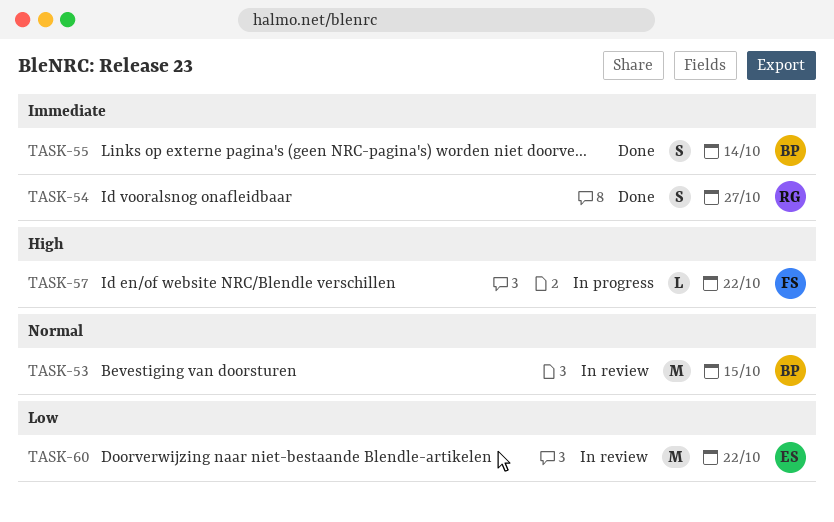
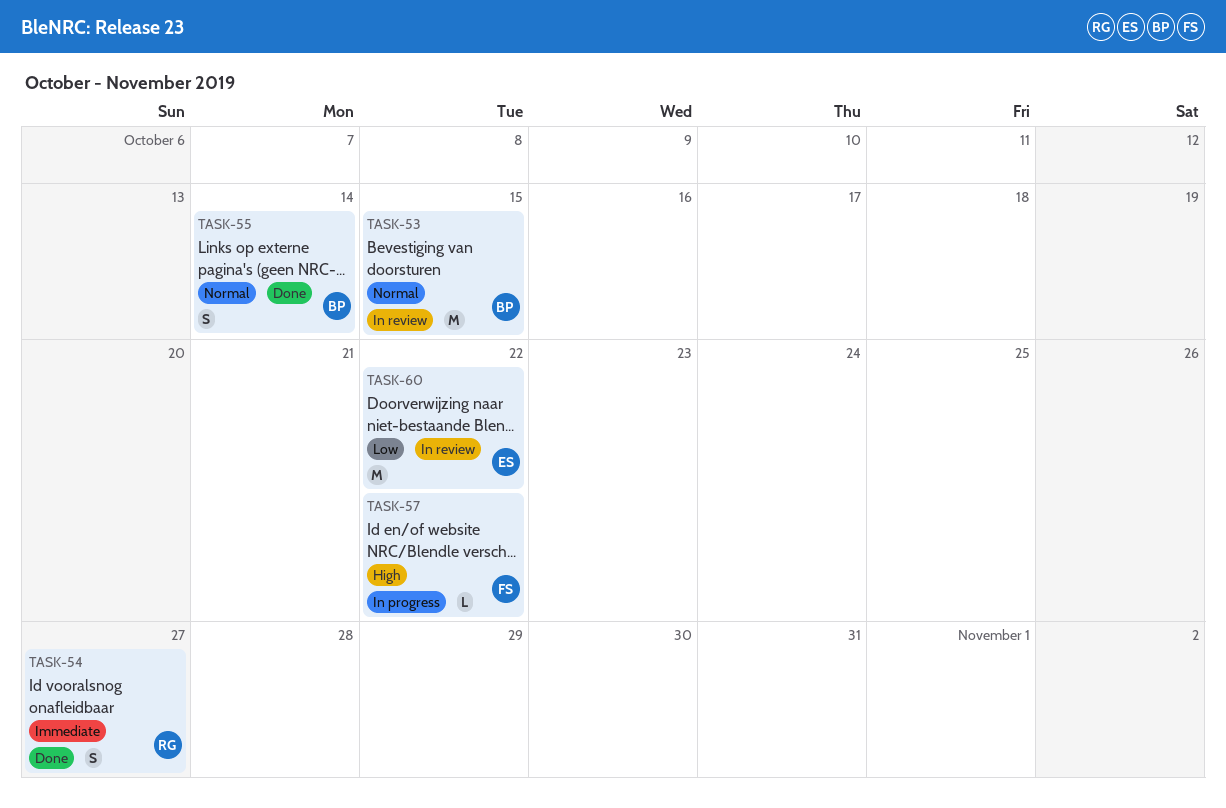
TASK-55, priority: Immediate -> Normal

